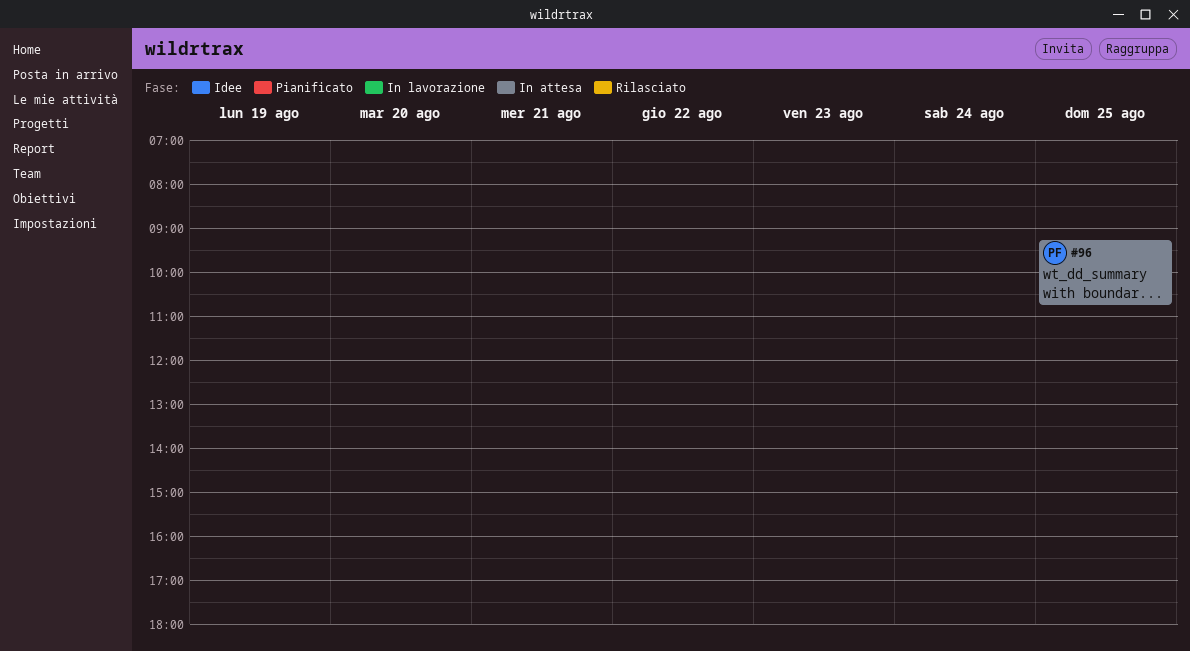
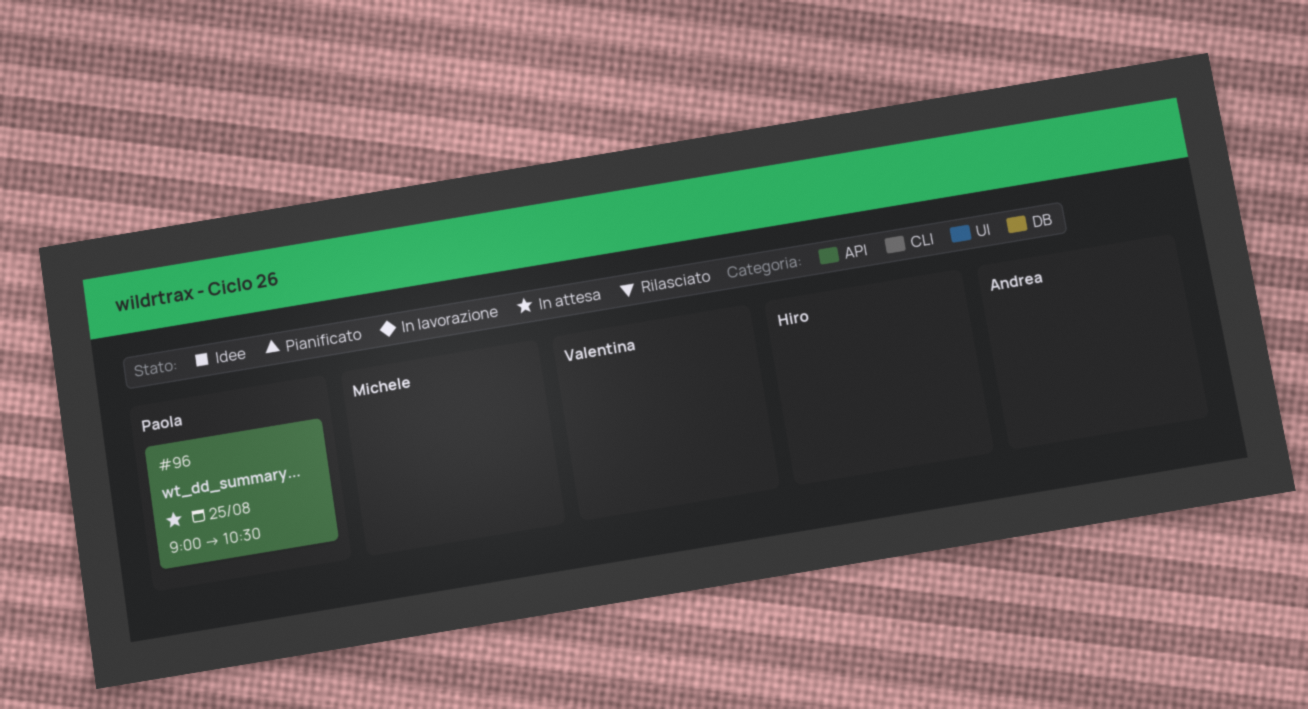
#96, begins: 09:15 -> 09:00
#96, ends: 10:45 -> 10:30

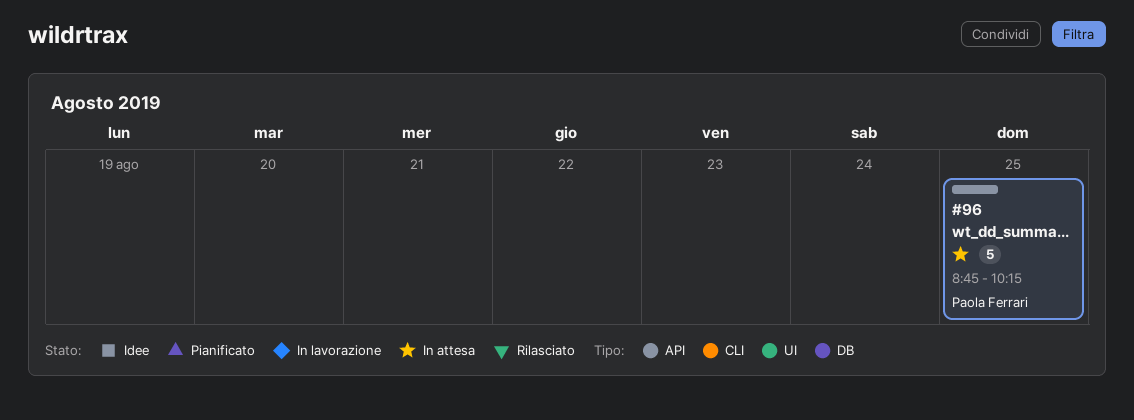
#96, begins: 09:00 -> 08:45
#96, ends: 10:30 -> 10:15

